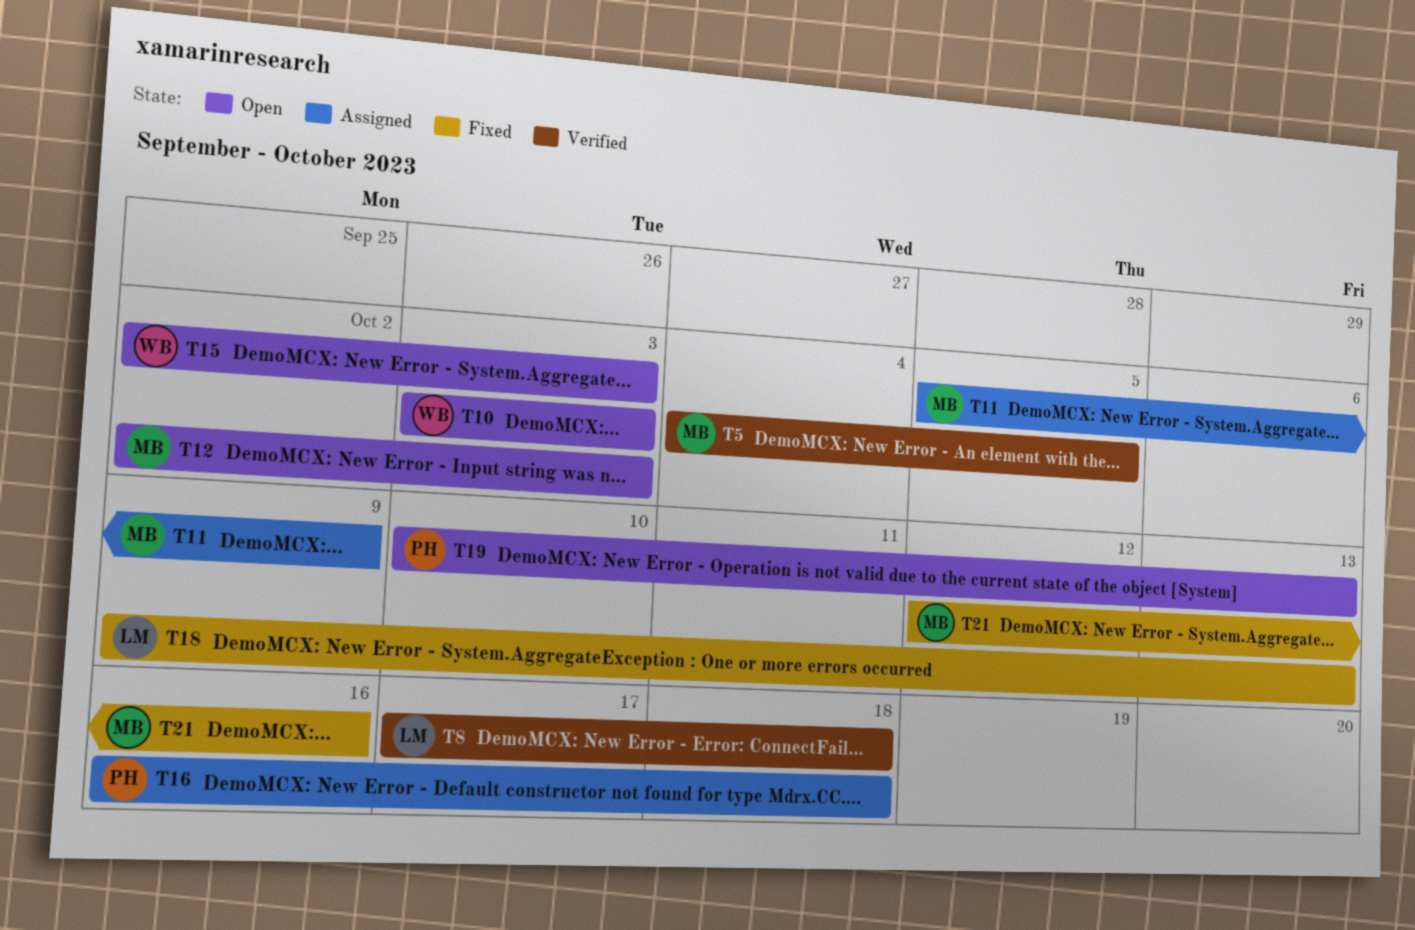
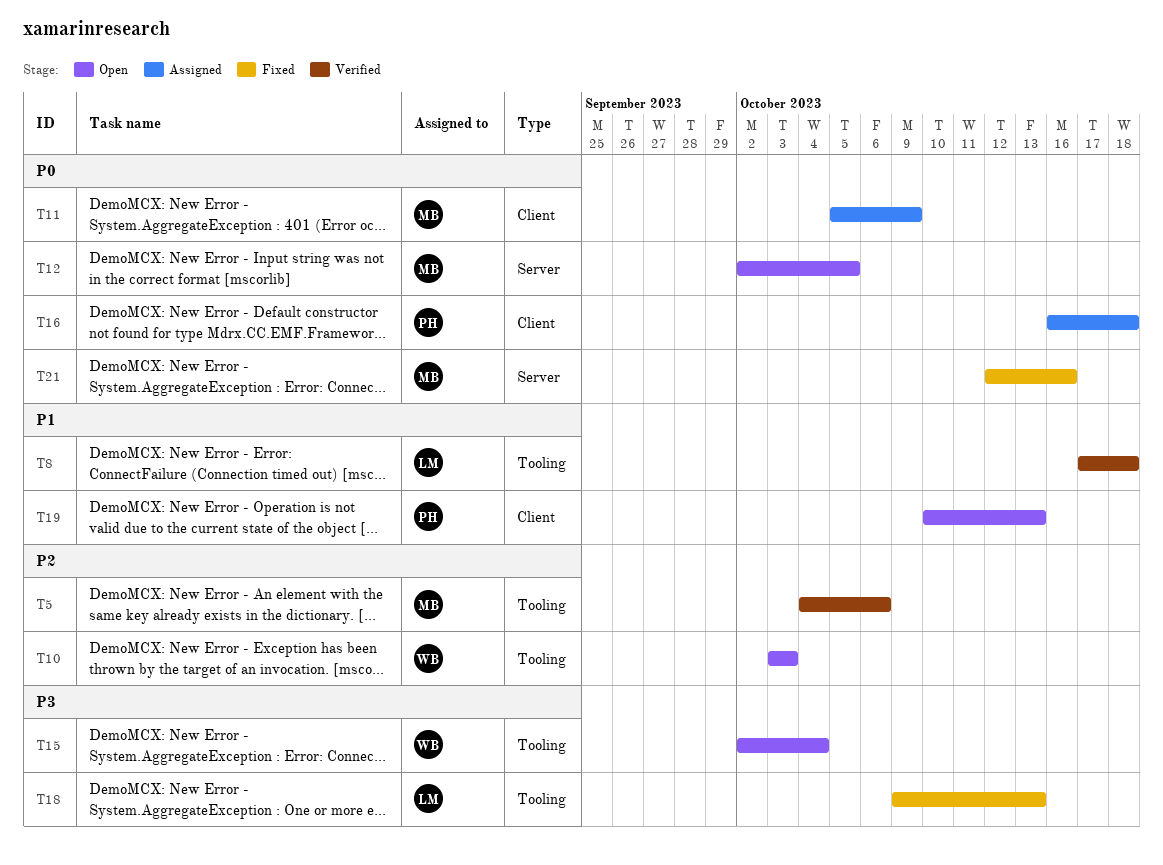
T5, due: Oct 5 -> Oct 6
T12, due: Oct 3 -> Oct 5
T15, due: Oct 3 -> Oct 4

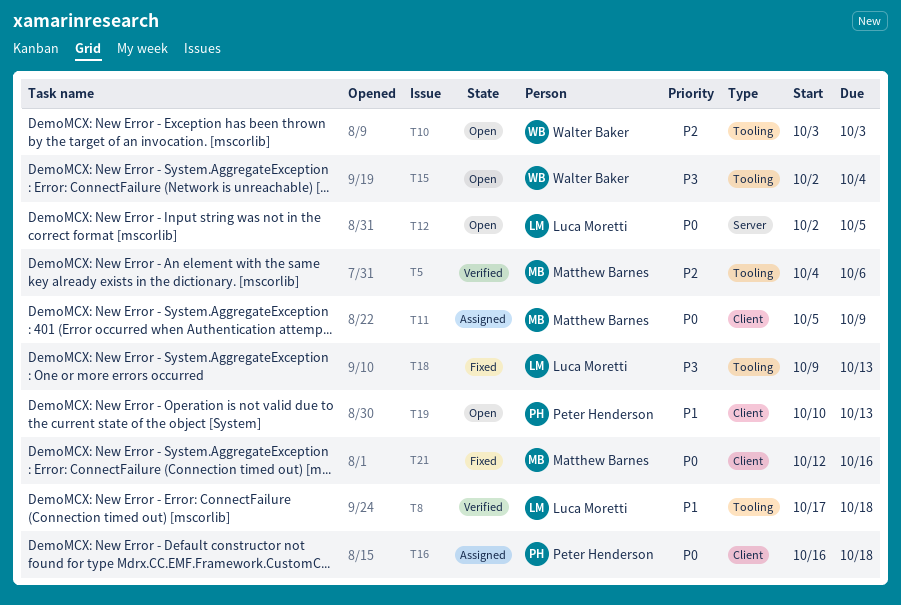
T12, owner: Matthew Barnes -> Luca Moretti
T21, label: Server -> Client

